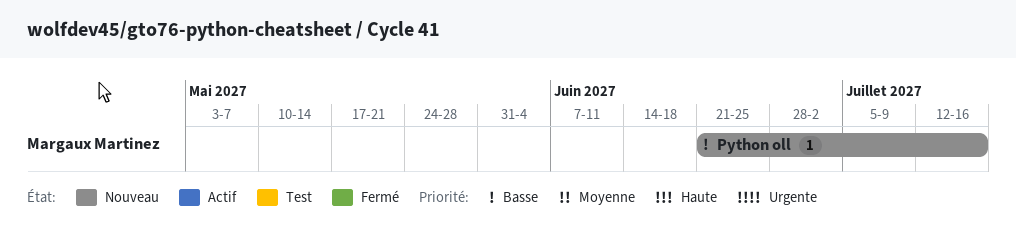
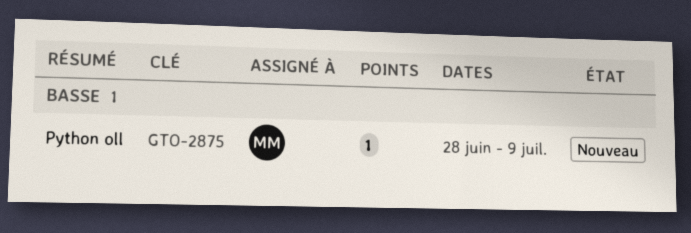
Python oll, start: Jun 21 -> Jun 28
Python oll, due: Jul 16 -> Jul 9

